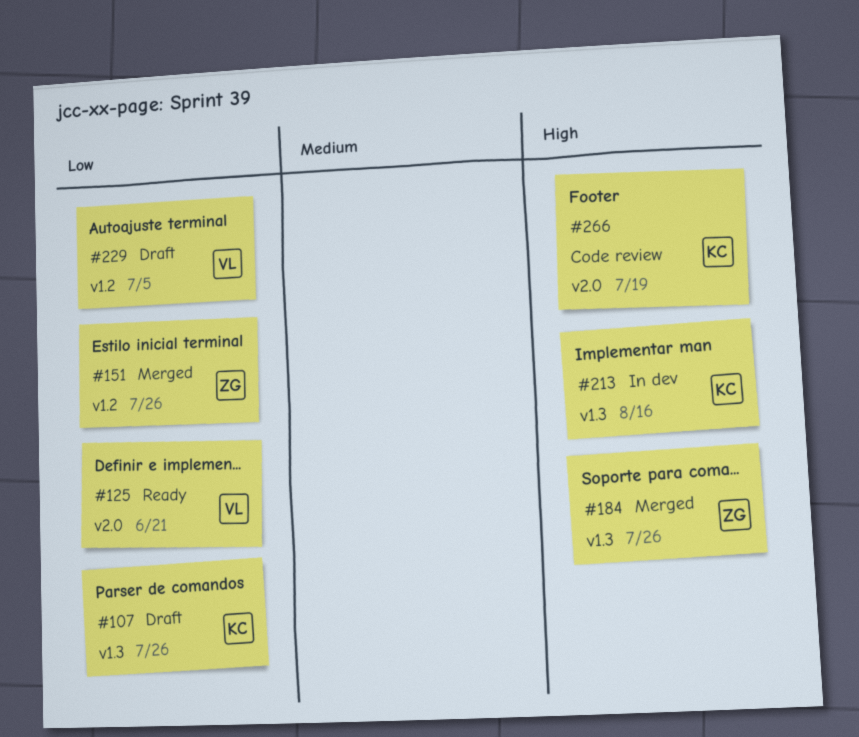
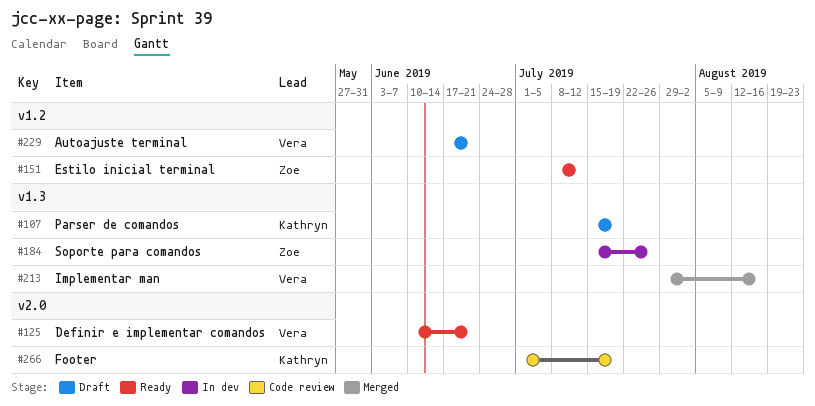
#107, due: Jul 26 -> Jul 19
#151, status: Merged -> Ready
#151, due: Jul 26 -> Jul 12
#184, status: Merged -> In dev
#213, status: In dev -> Merged
#213, owner: Kathryn -> Vera
#229, due: Jul 5 -> Jun 21

